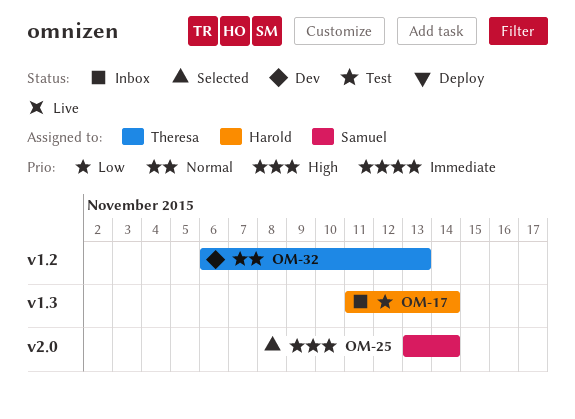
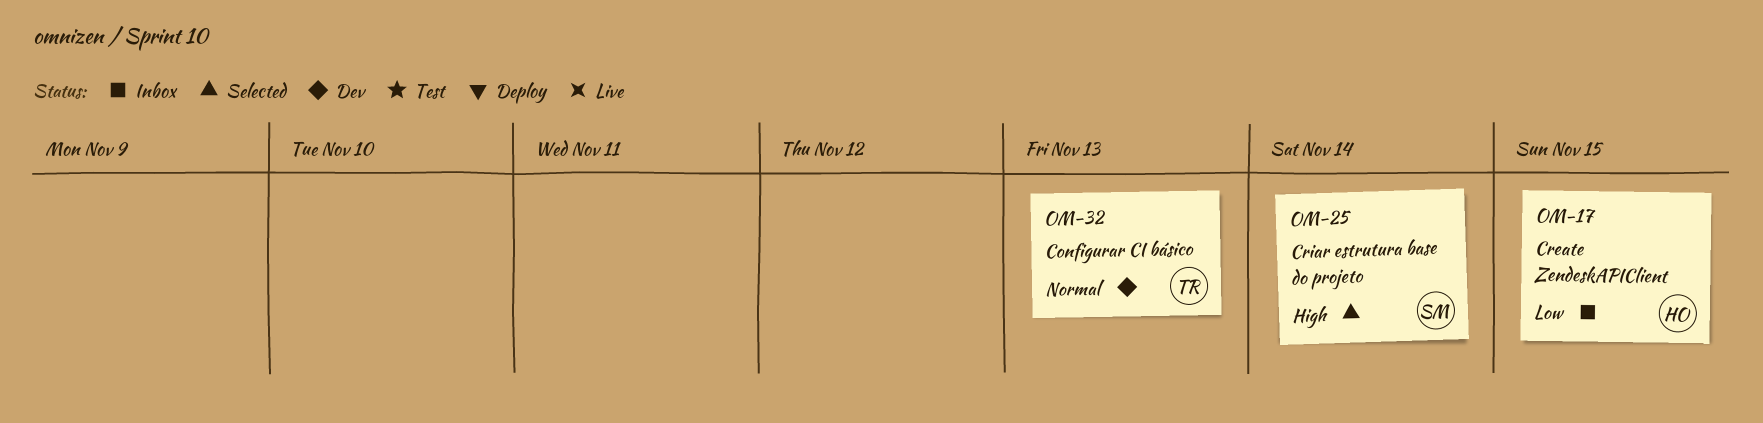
OM-17, due: Nov 14 -> Nov 15

